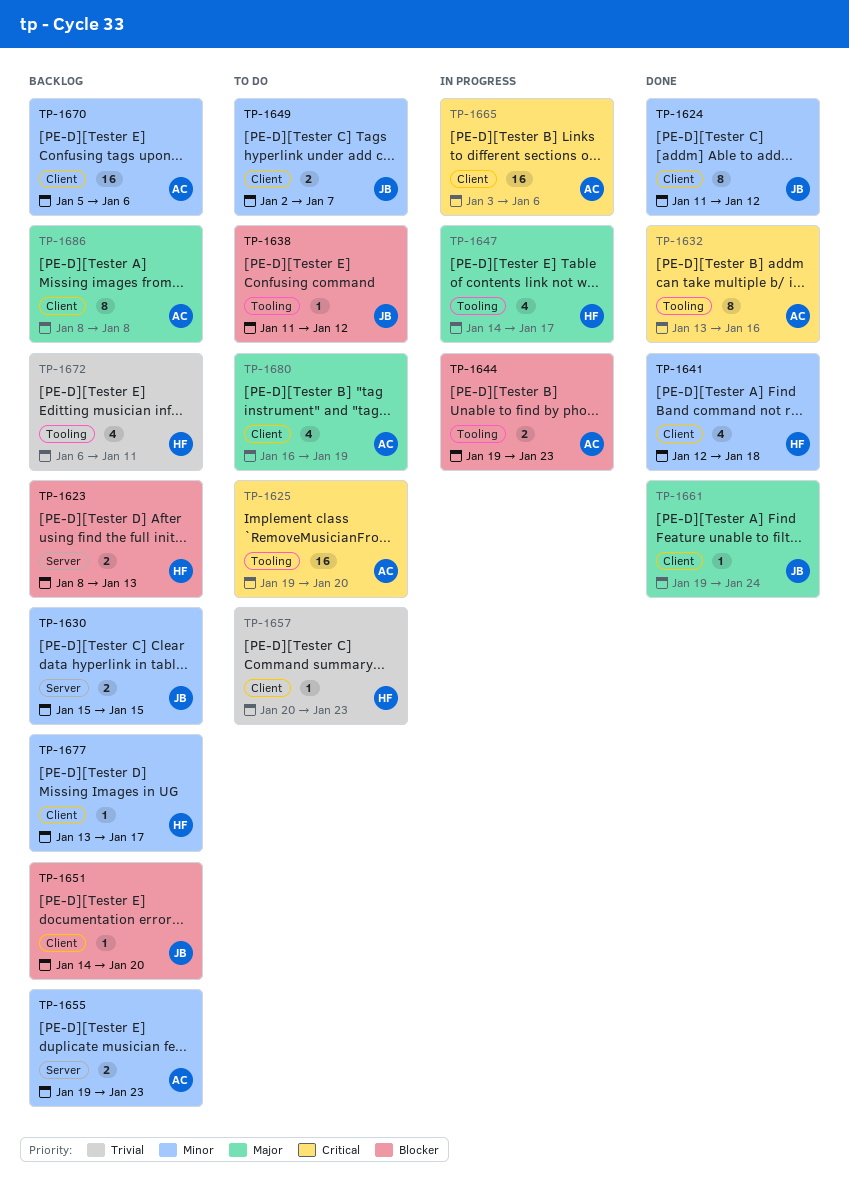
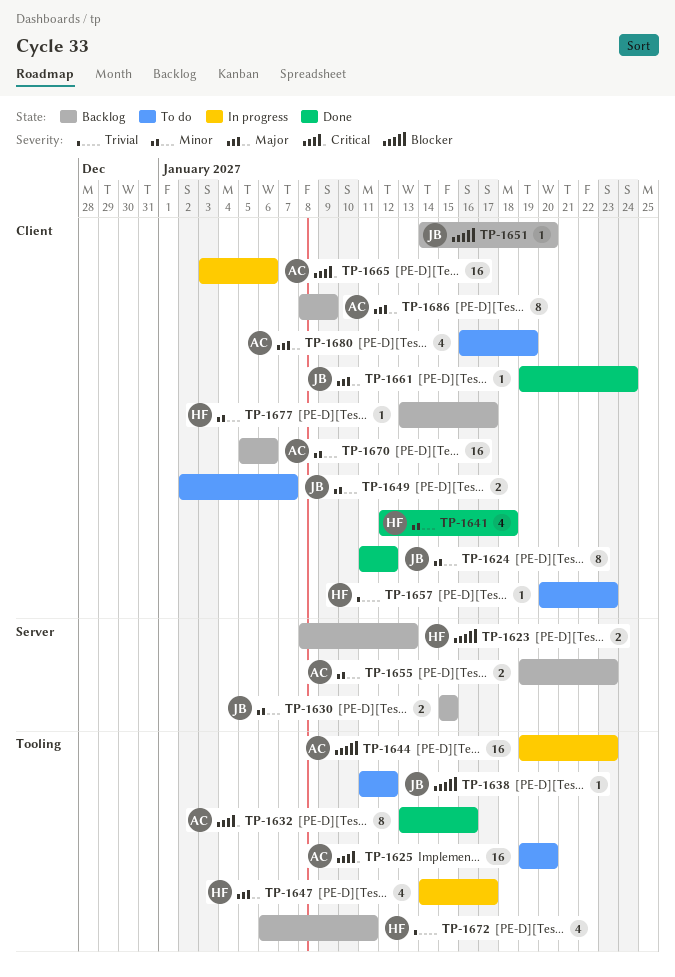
TP-1644, estimate: 2 -> 16
TP-1686, due: Jan 8 -> Jan 9

